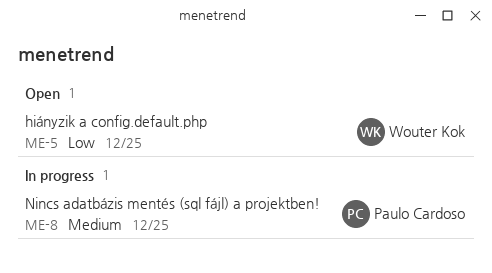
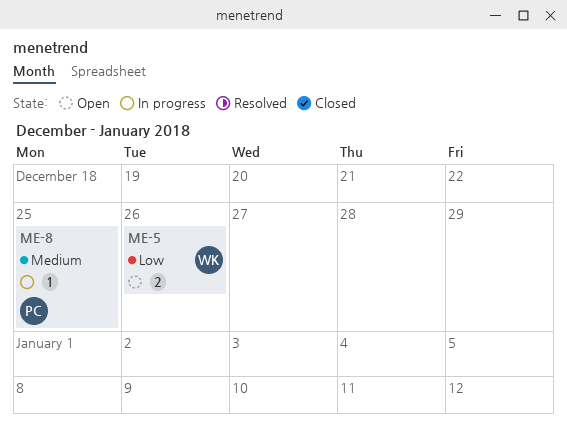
ME-5, due: Dec 25 -> Dec 26

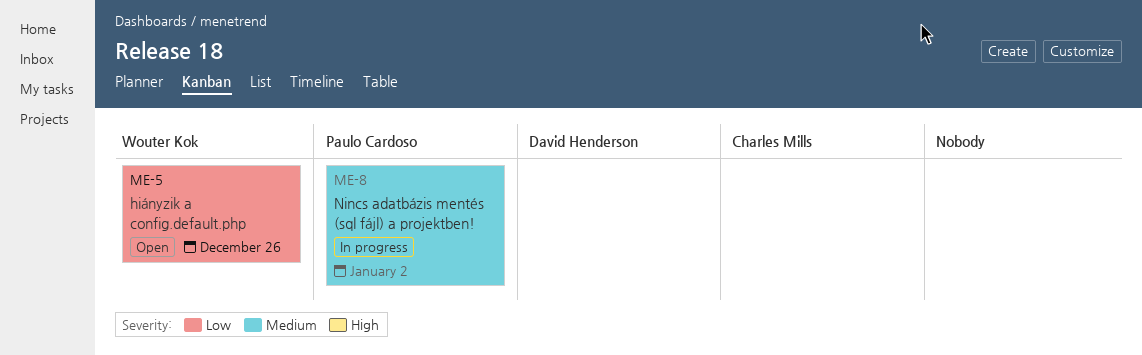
ME-8, due: Dec 25 -> Jan 2

